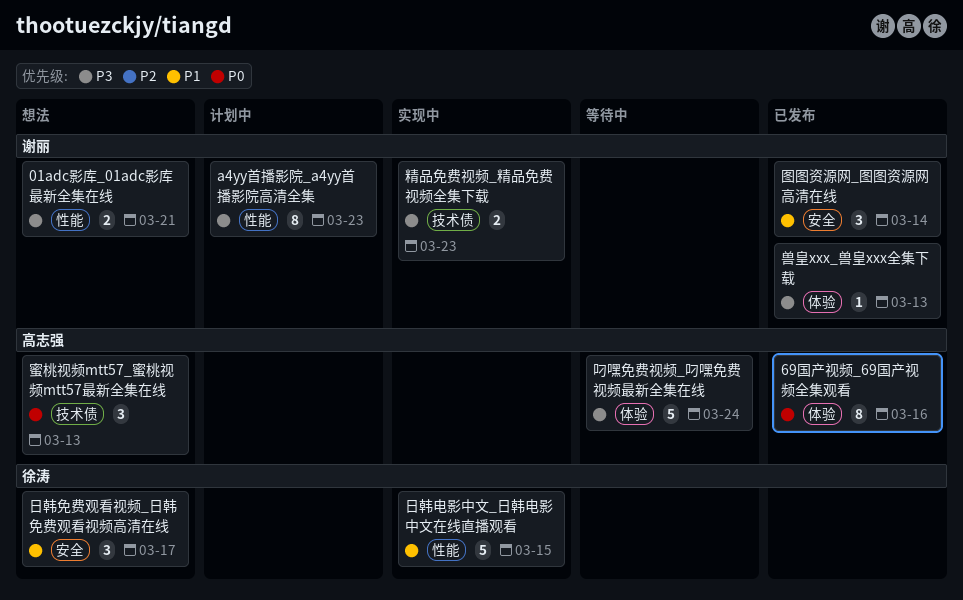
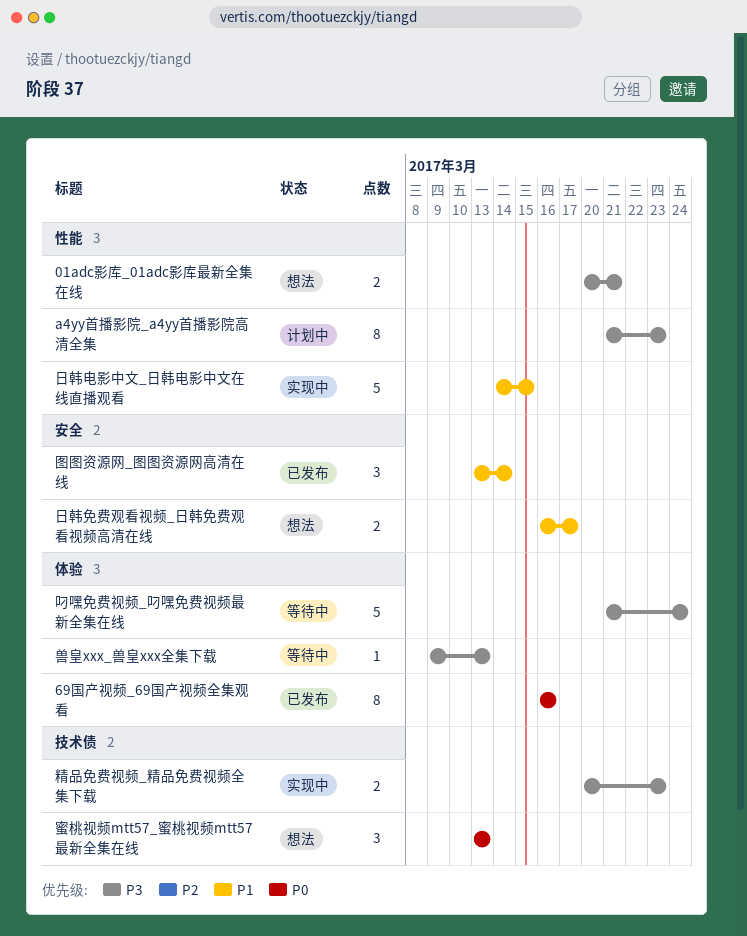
兽皇xxx_兽皇xxx全集下载, status: 已发布 -> 等待中
日韩免费观看视频_日韩免费观看视频高清在线, estimate: 3 -> 2

